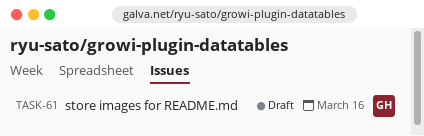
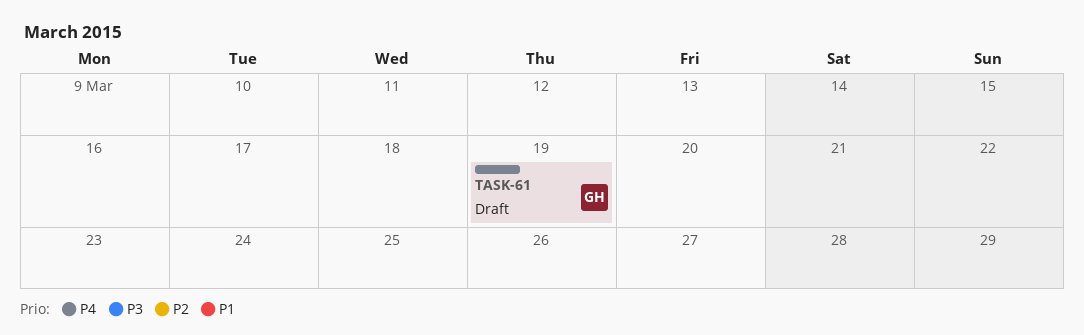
TASK-61, due: Mar 16 -> Mar 19

